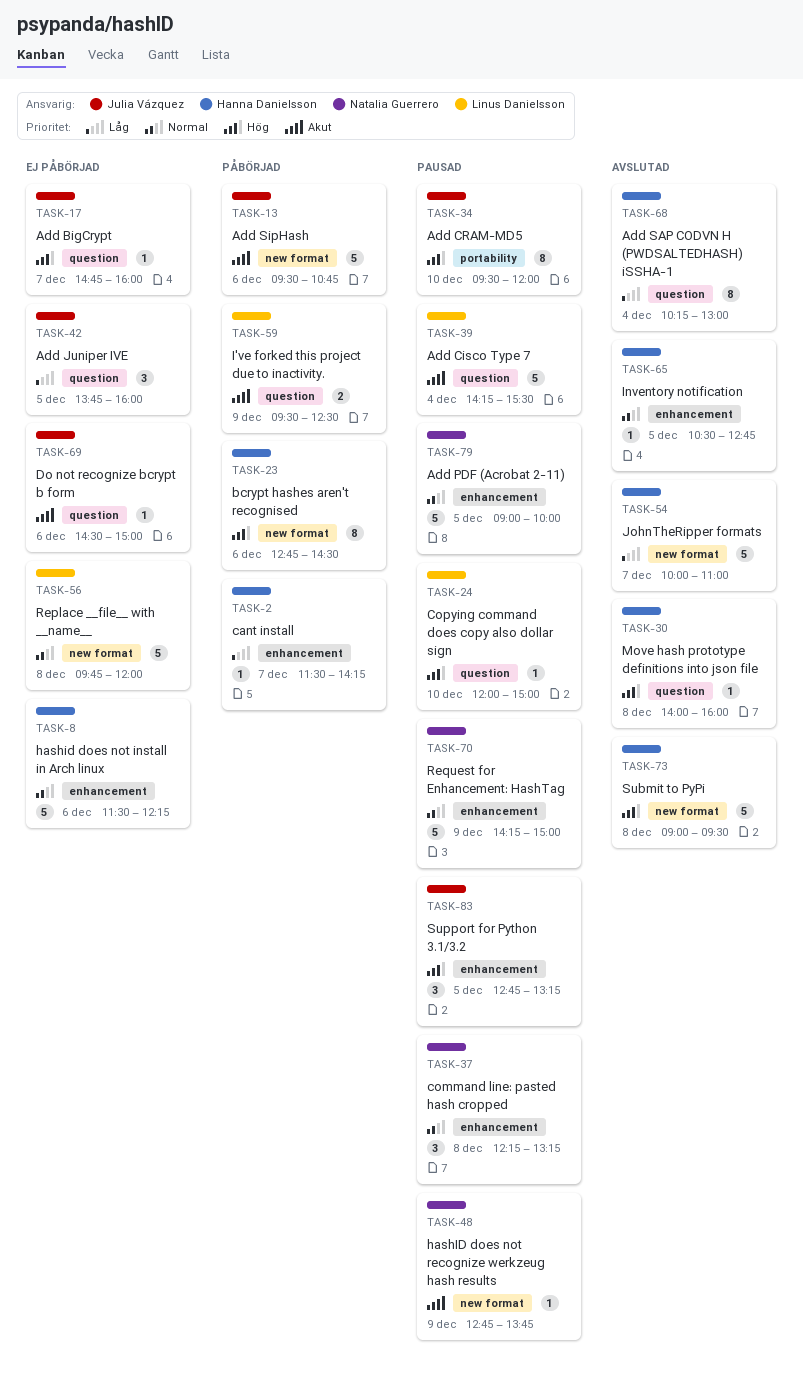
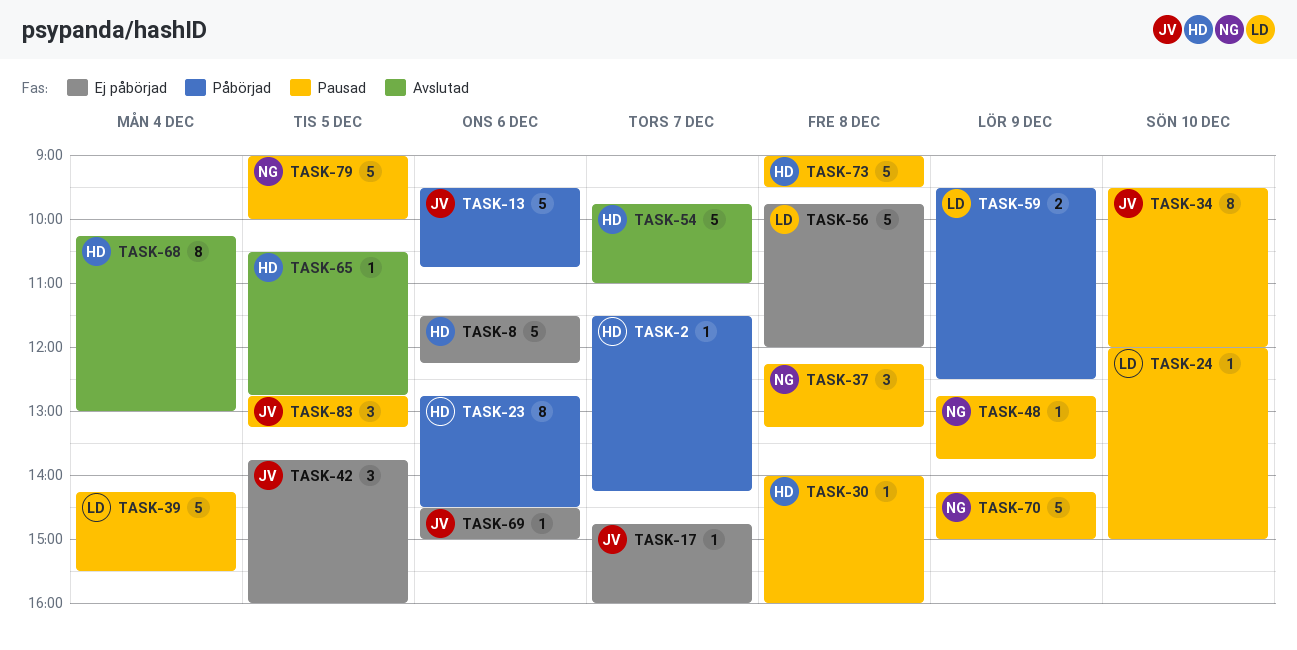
TASK-30, status: Avslutad -> Pausad
TASK-54, begins: 10:00 -> 09:45
TASK-73, status: Avslutad -> Pausad

